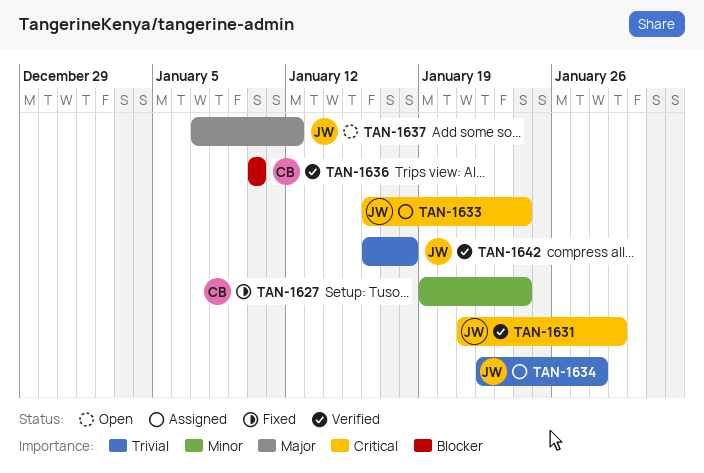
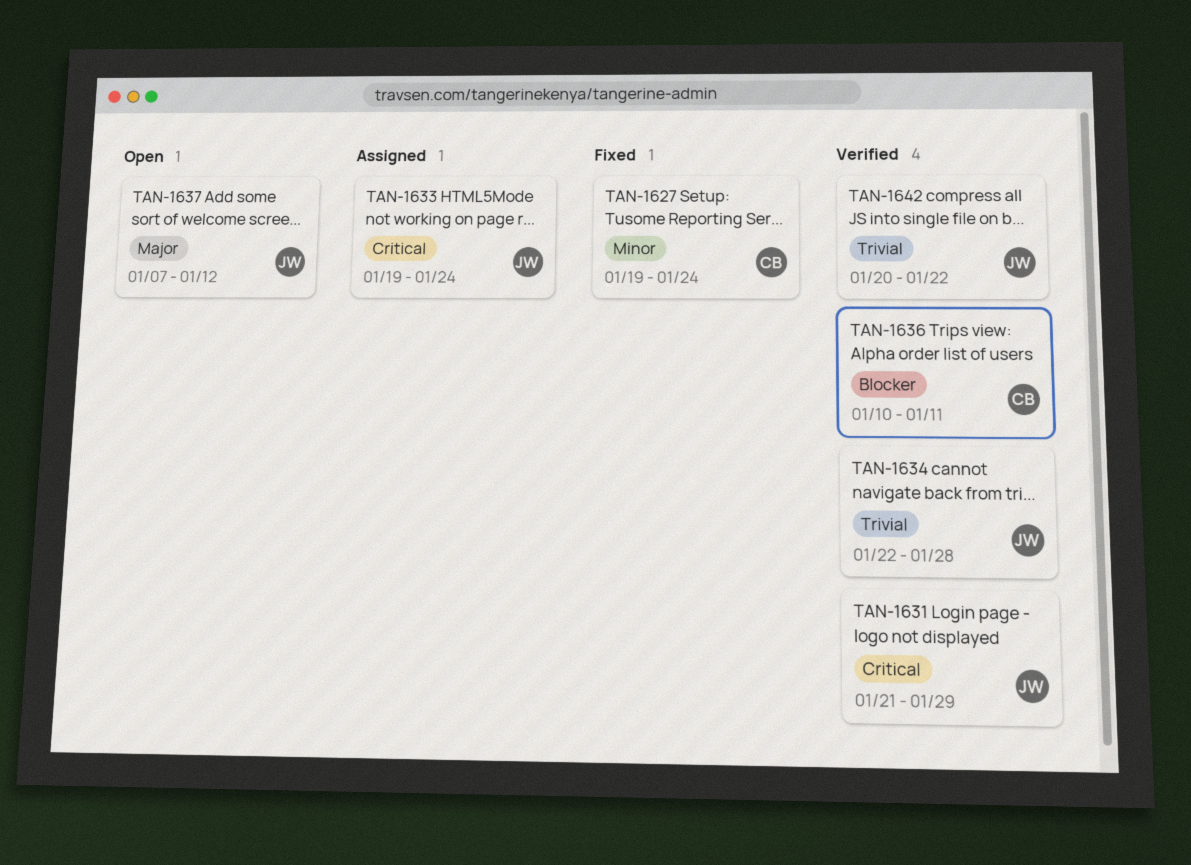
TAN-1633, start: Jan 16 -> Jan 19
TAN-1634, status: Assigned -> Verified
TAN-1636, due: Jan 10 -> Jan 11
TAN-1642, start: Jan 16 -> Jan 20
TAN-1642, due: Jan 18 -> Jan 22

